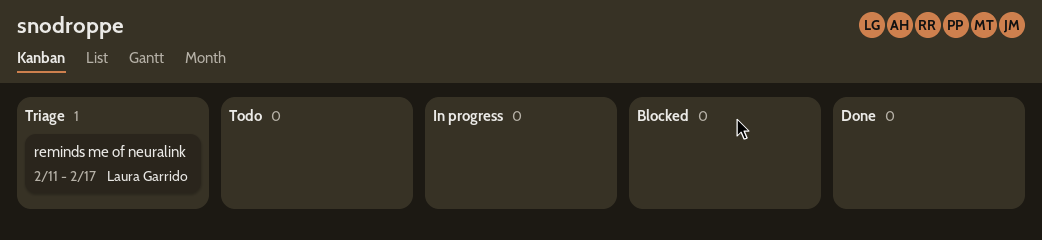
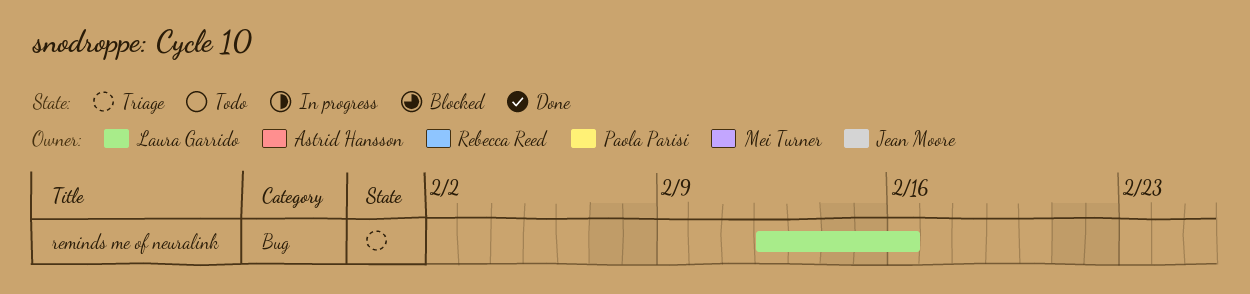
reminds me of neuralink, start: Feb 11 -> Feb 12
reminds me of neuralink, due: Feb 17 -> Feb 16

